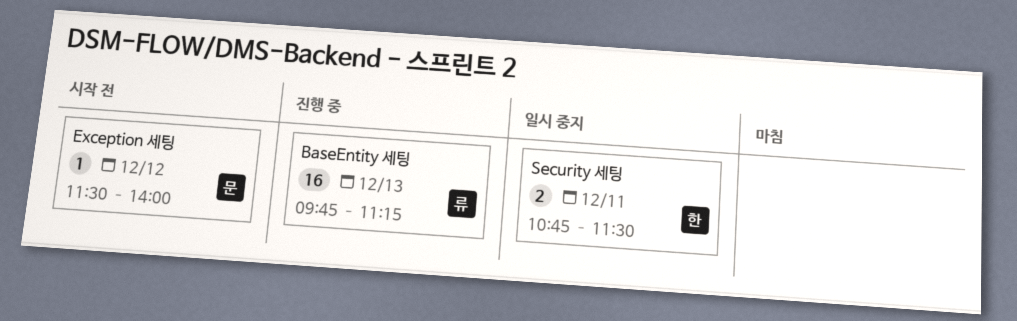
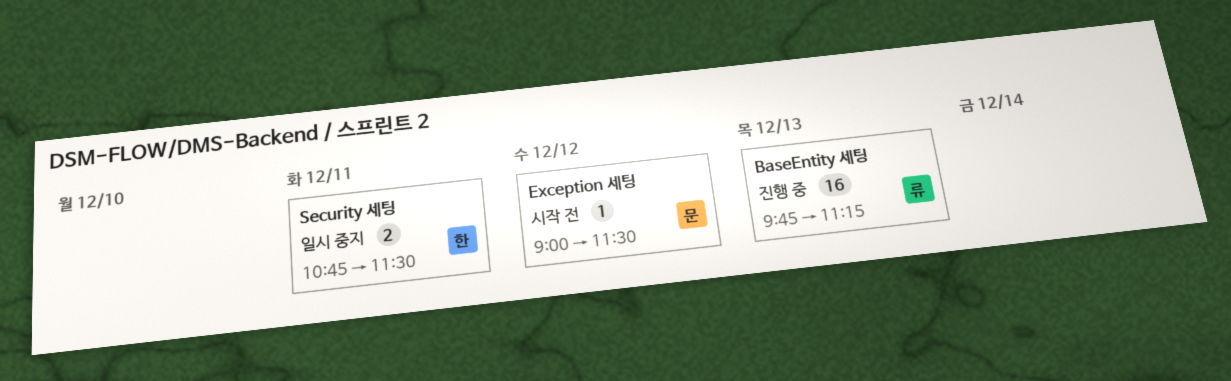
Exception 세팅, begins: 11:30 -> 09:00
Exception 세팅, ends: 14:00 -> 11:30

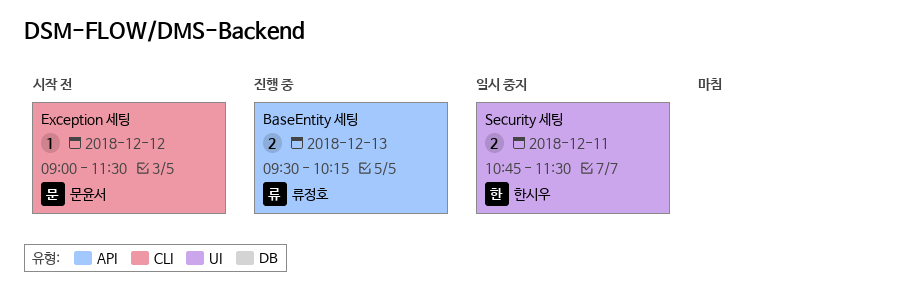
BaseEntity 세팅, estimate: 16 -> 2
BaseEntity 세팅, begins: 09:45 -> 09:30
BaseEntity 세팅, ends: 11:15 -> 10:15

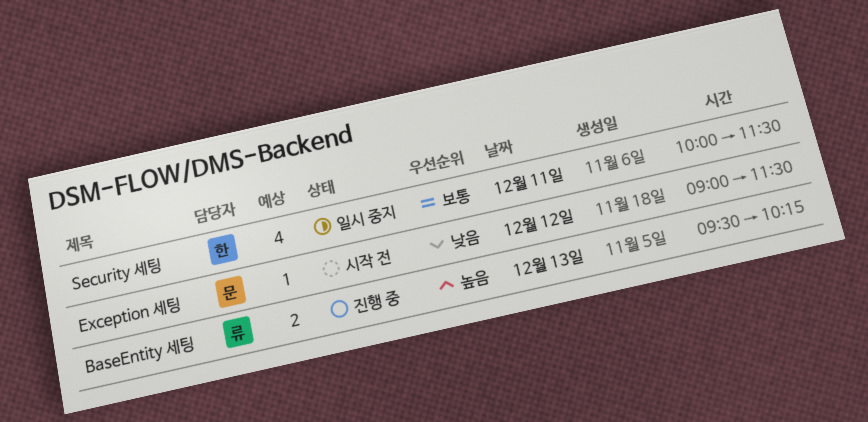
Security 세팅, estimate: 2 -> 4
Security 세팅, begins: 10:45 -> 10:00

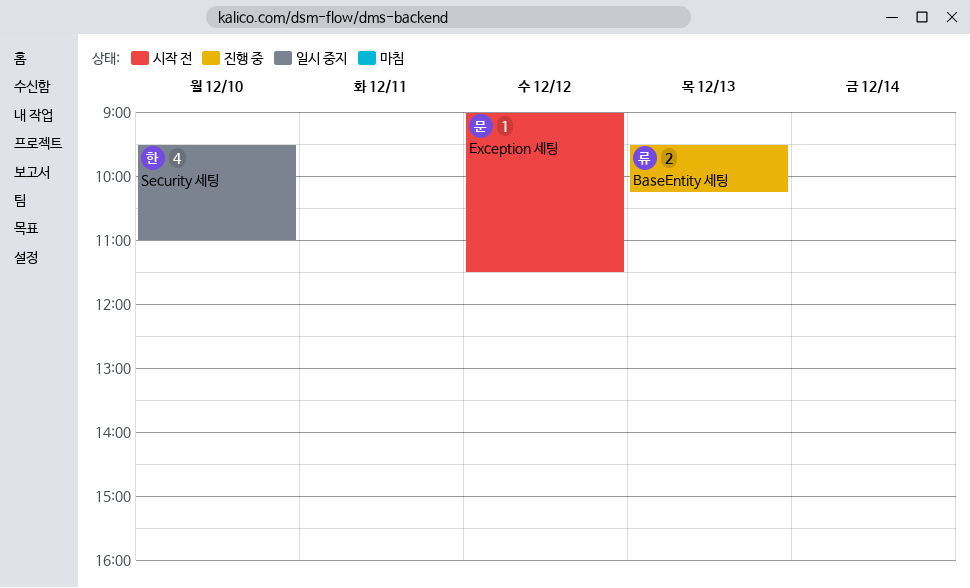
Security 세팅, day: Dec 11 -> Dec 10
Security 세팅, begins: 10:00 -> 09:30
Security 세팅, ends: 11:30 -> 11:00

